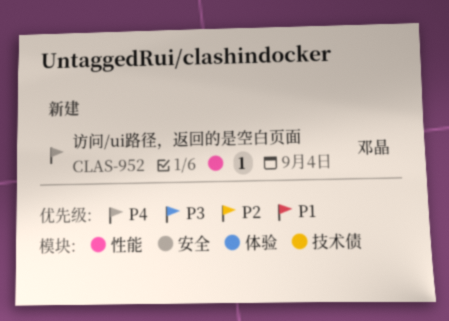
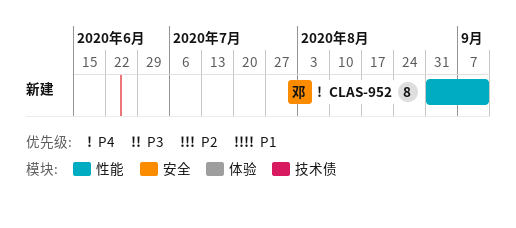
CLAS-952, estimate: 1 -> 8
CLAS-952, due: Sep 4 -> Sep 11

